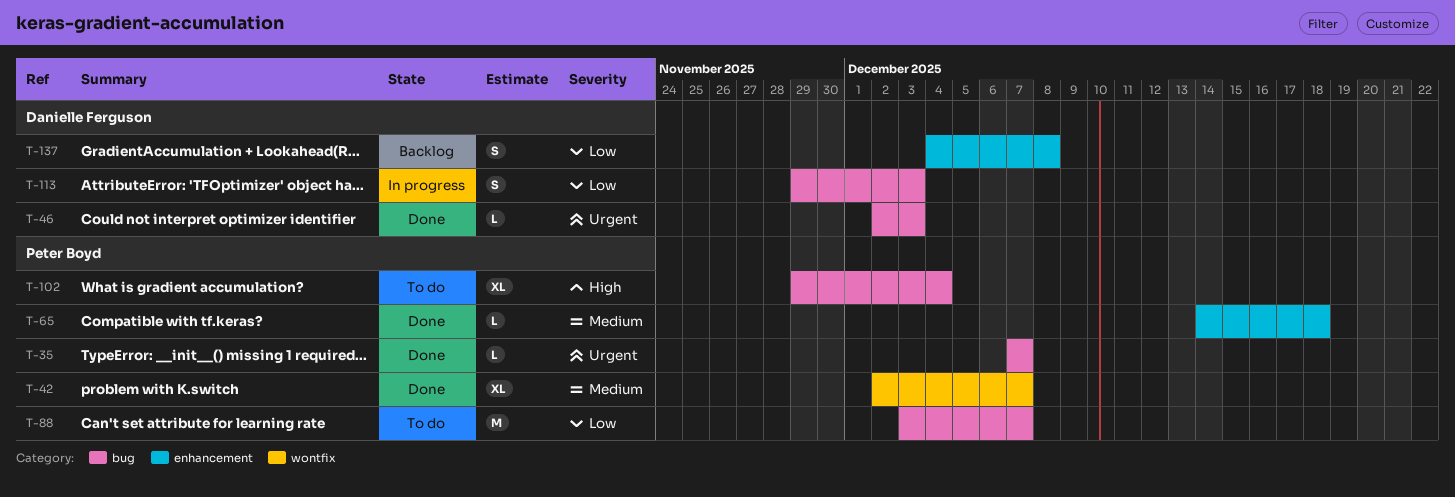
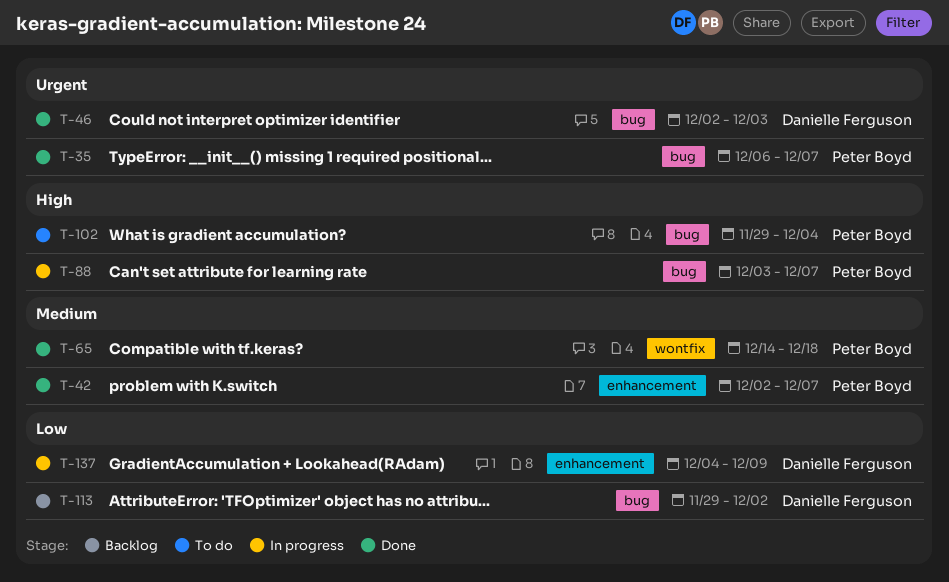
T-35, start: Dec 7 -> Dec 6
T-42, label: wontfix -> enhancement
T-65, label: enhancement -> wontfix
T-88, status: To do -> In progress
T-88, priority: Low -> High
T-113, status: In progress -> Backlog
T-113, due: Dec 3 -> Dec 2
T-137, status: Backlog -> In progress
T-137, due: Dec 8 -> Dec 9

